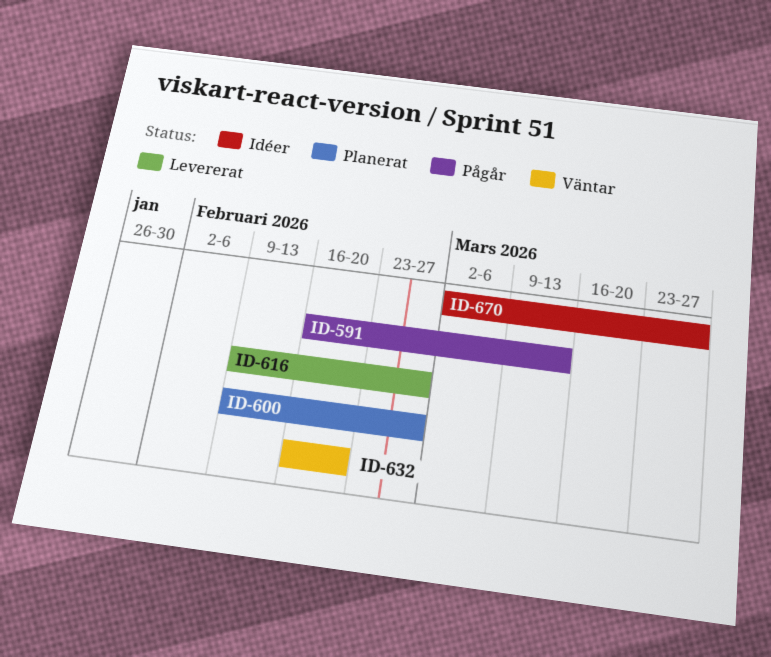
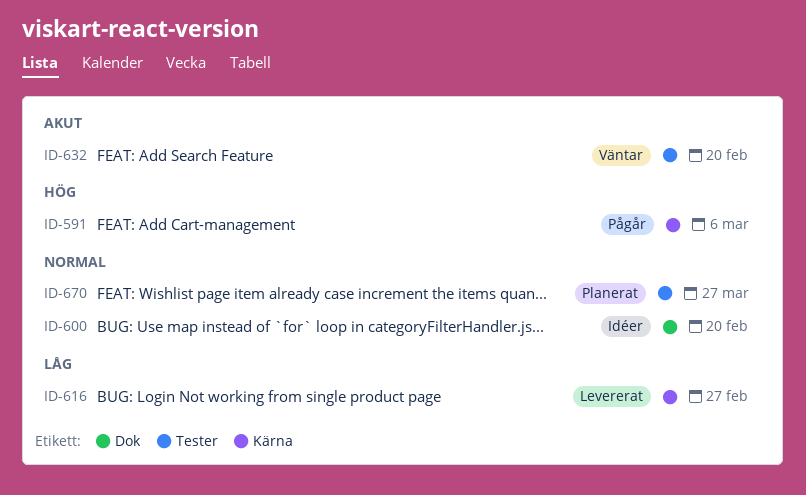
ID-591, due: Mar 13 -> Mar 6
ID-600, status: Planerat -> Idéer
ID-600, due: Feb 27 -> Feb 20
ID-670, status: Idéer -> Planerat

